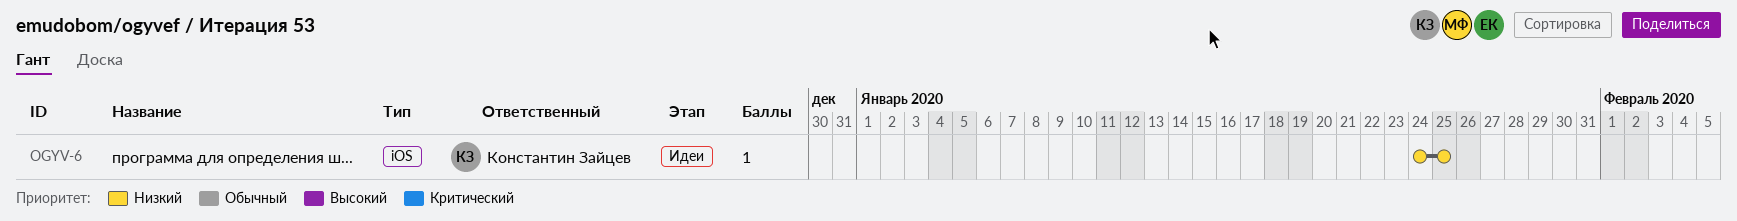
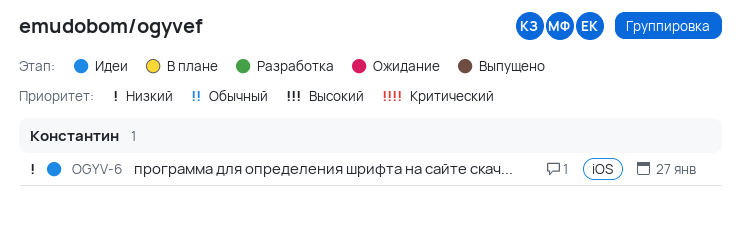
OGYV-6, due: Jan 25 -> Jan 27

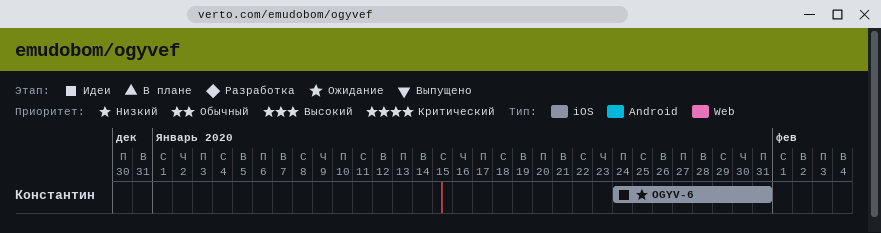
OGYV-6, due: Jan 27 -> Jan 31

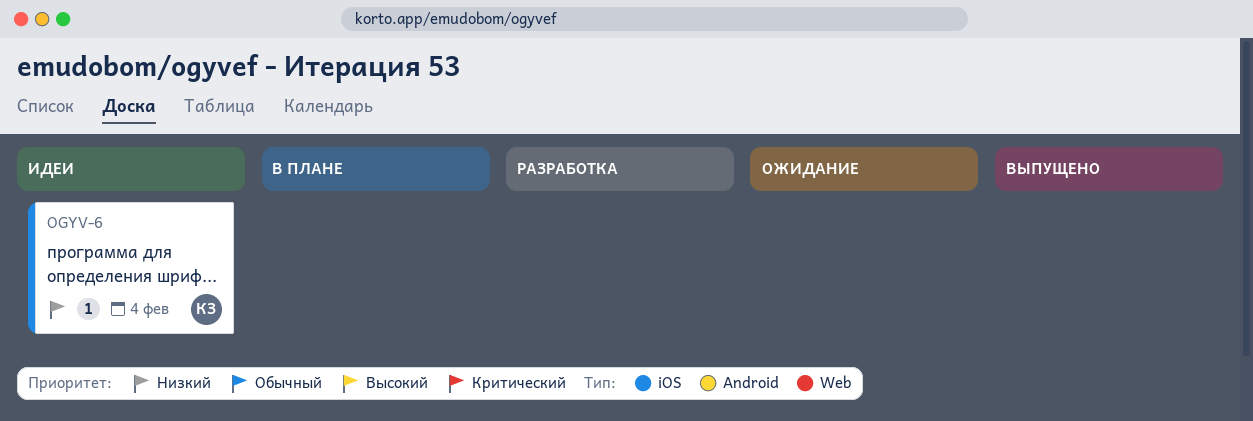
OGYV-6, due: Jan 31 -> Feb 4

